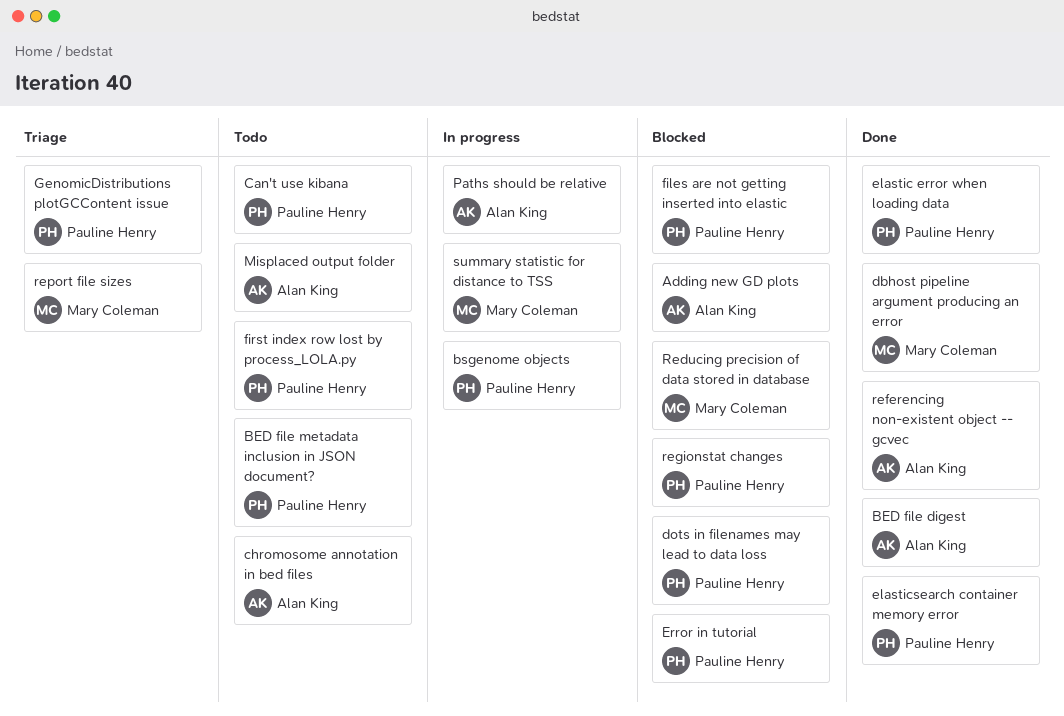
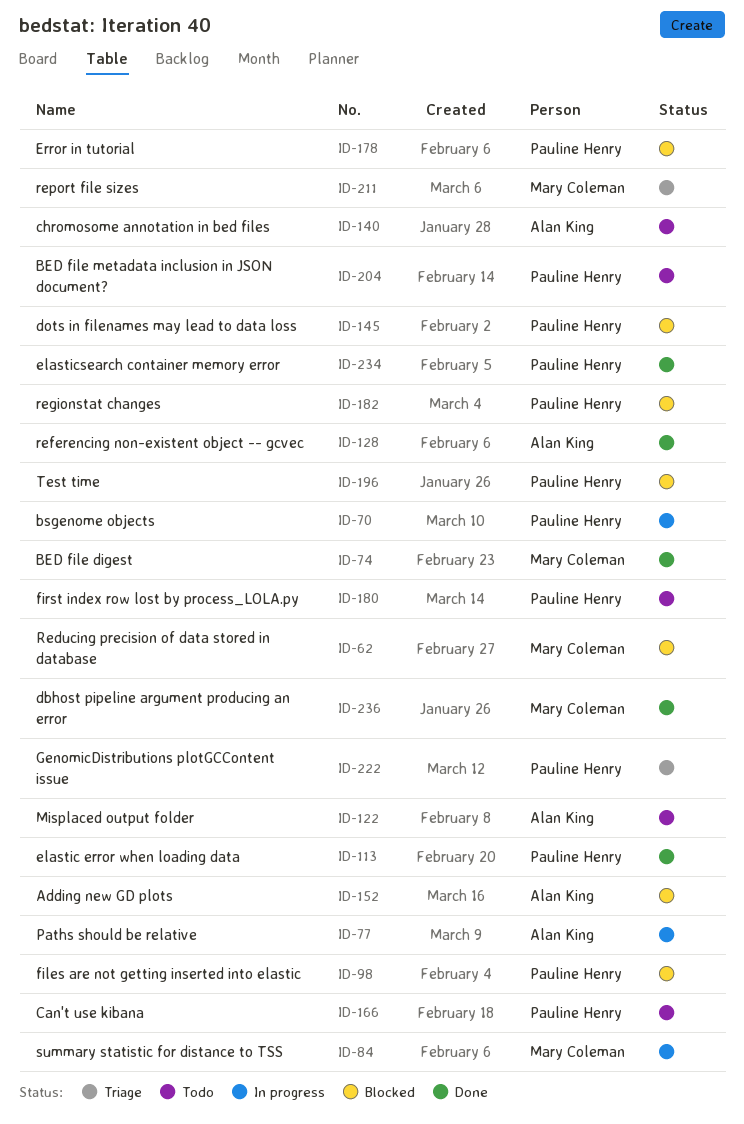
BED file digest, owner: Alan King -> Mary Coleman
Test time: none -> present

